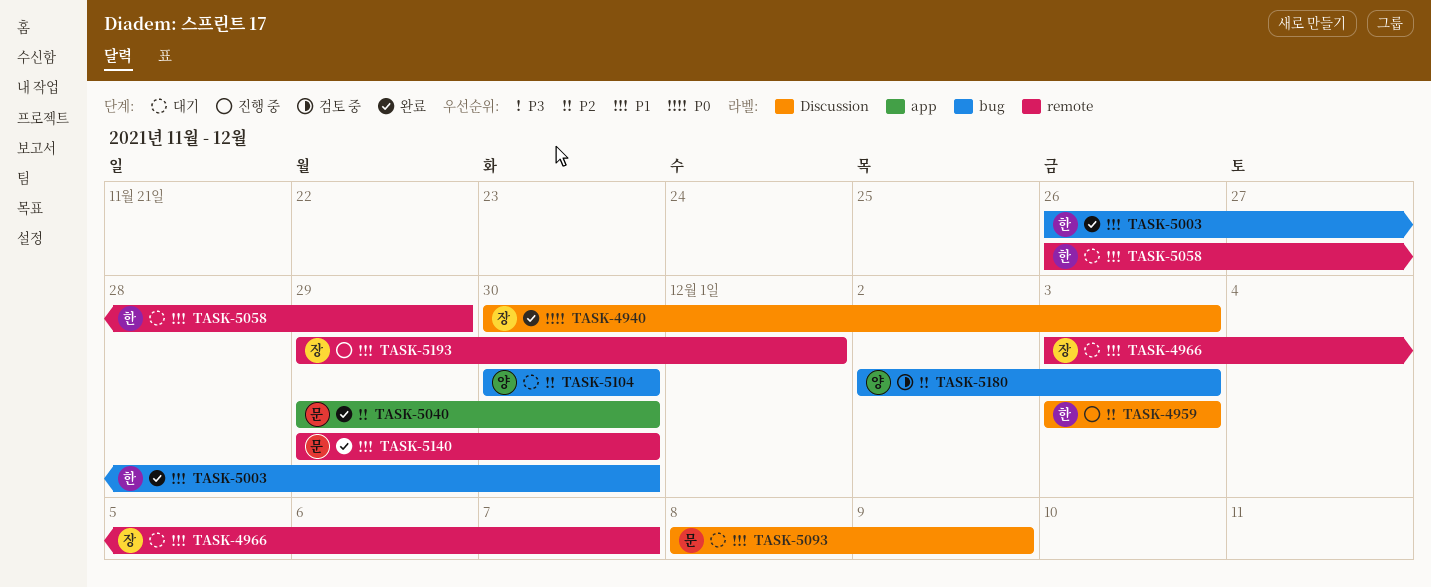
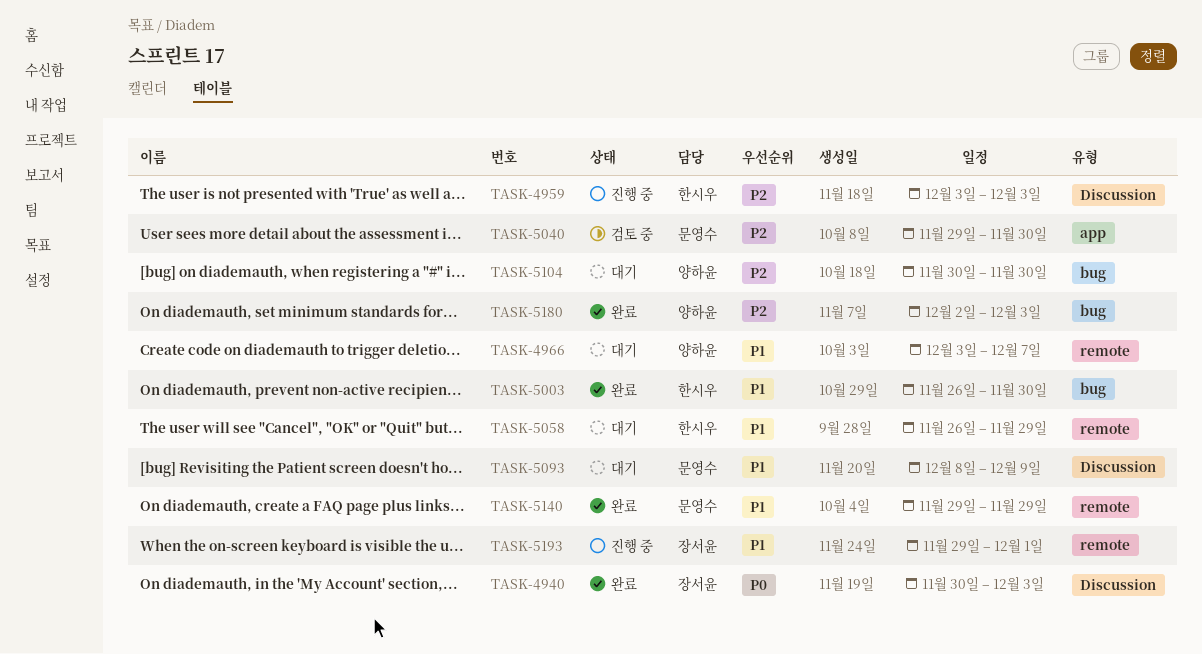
TASK-4966, owner: 장서윤 -> 양하윤
TASK-5040, status: 완료 -> 검토 중
TASK-5140, due: Nov 30 -> Nov 29
TASK-5180, status: 검토 중 -> 완료

